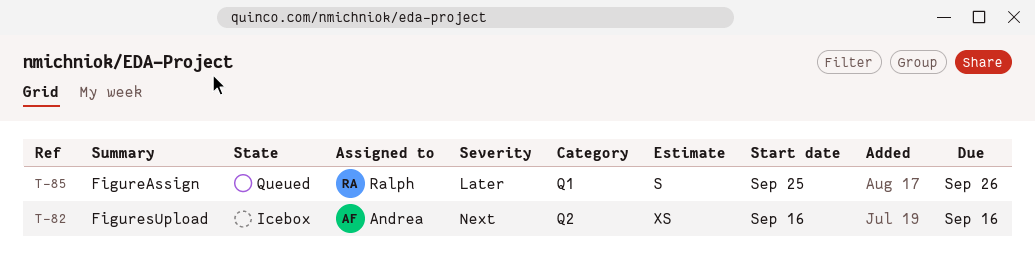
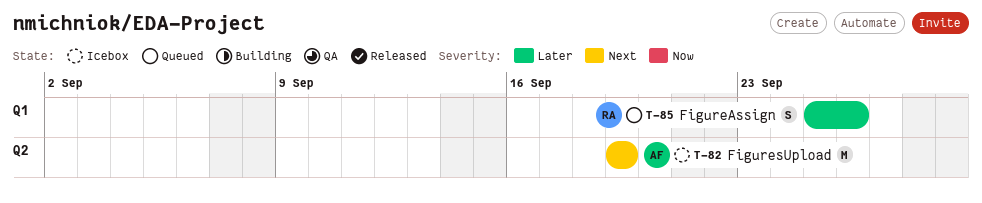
T-82, estimate: XS -> M
T-82, start: Sep 16 -> Sep 19
T-82, due: Sep 16 -> Sep 19

